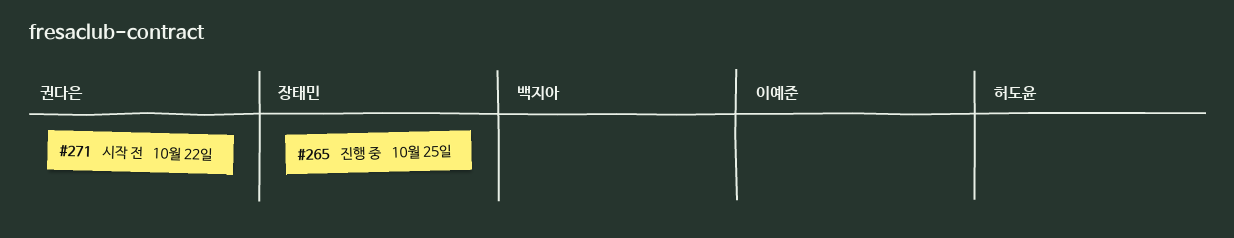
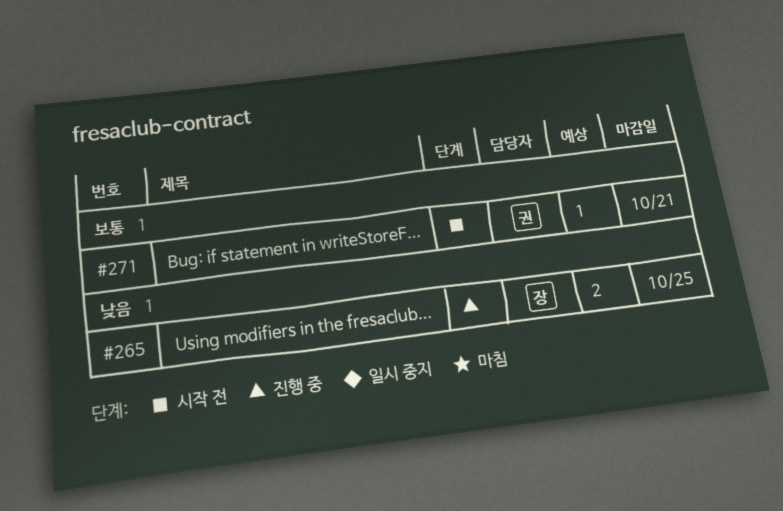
#271, due: Oct 22 -> Oct 21

